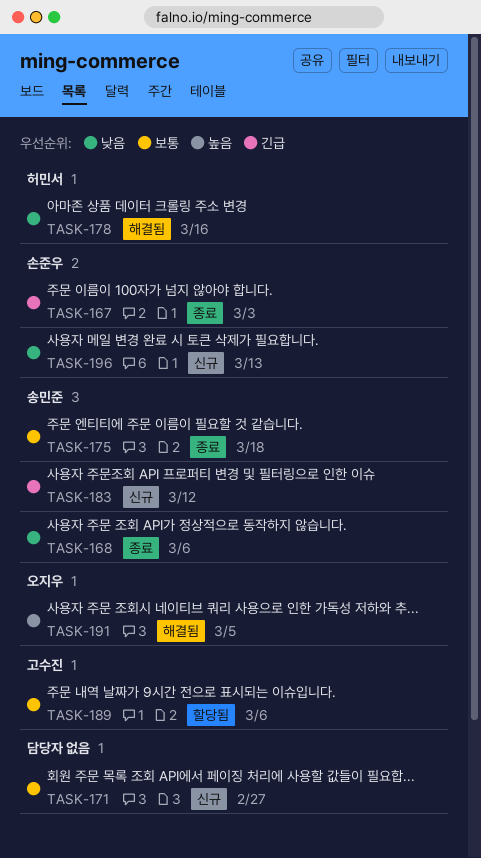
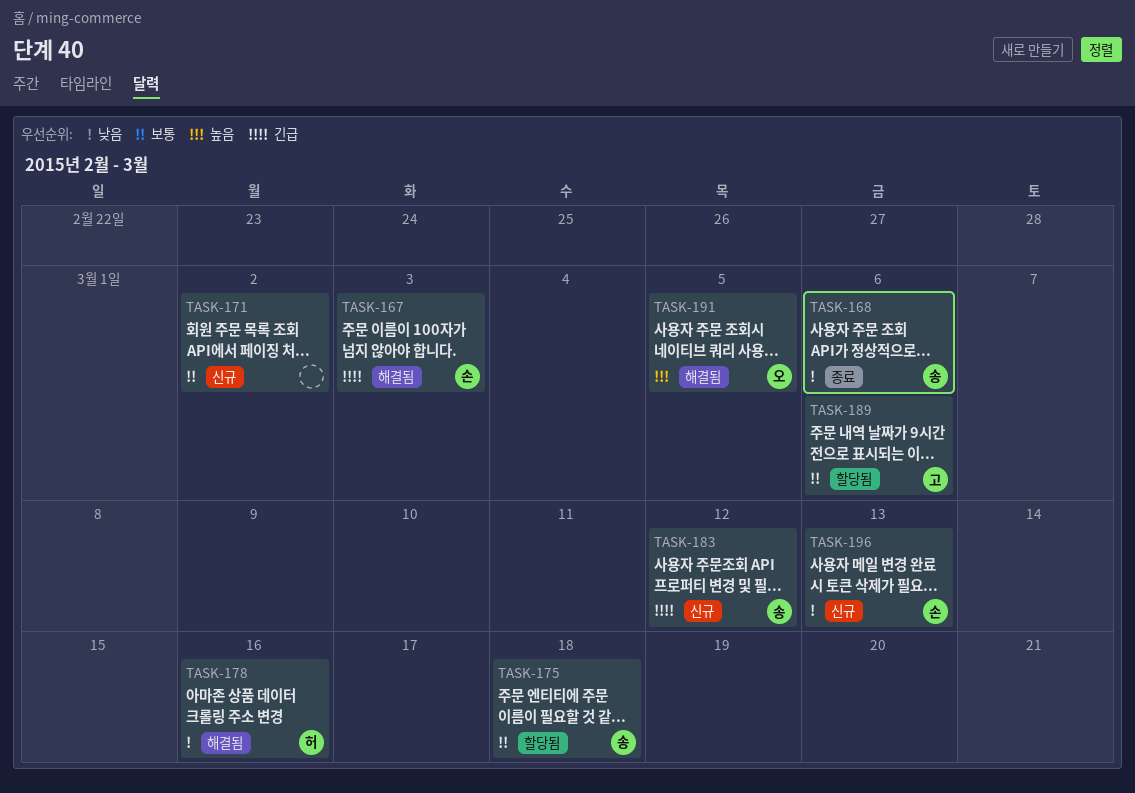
TASK-167, status: 종료 -> 해결됨
TASK-171, due: Feb 27 -> Mar 2
TASK-175, status: 종료 -> 할당됨

